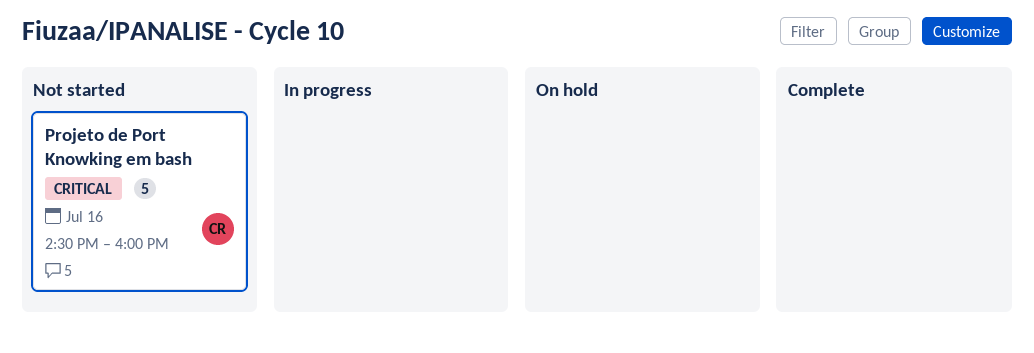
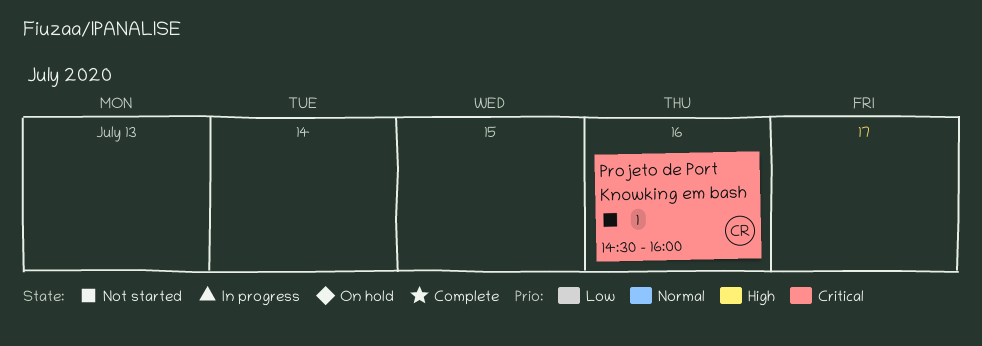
Projeto de Port Knowking em bash, estimate: 5 -> 1

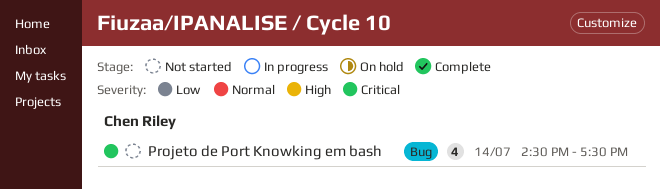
Projeto de Port Knowking em bash, estimate: 1 -> 4
Projeto de Port Knowking em bash, day: Jul 16 -> Jul 14
Projeto de Port Knowking em bash, ends: 16:00 -> 17:30

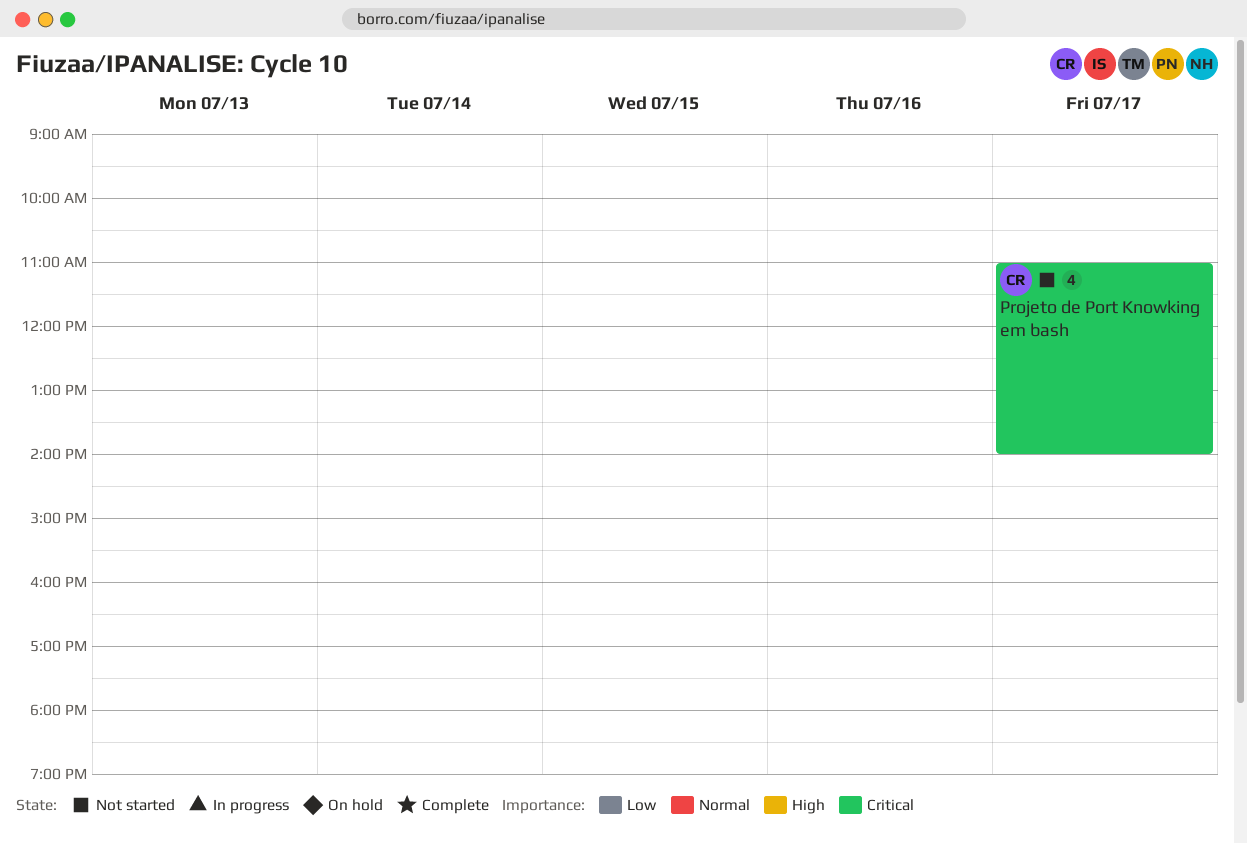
Projeto de Port Knowking em bash, day: Jul 14 -> Jul 17
Projeto de Port Knowking em bash, begins: 14:30 -> 11:00
Projeto de Port Knowking em bash, ends: 17:30 -> 14:00

